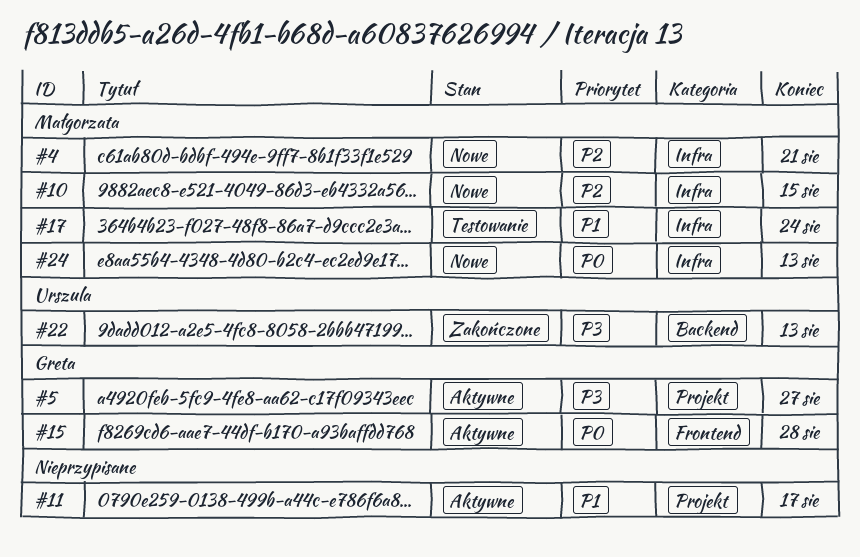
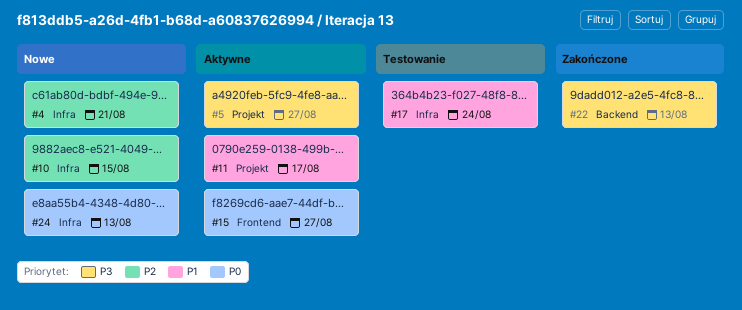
#15, due: Aug 28 -> Aug 27

